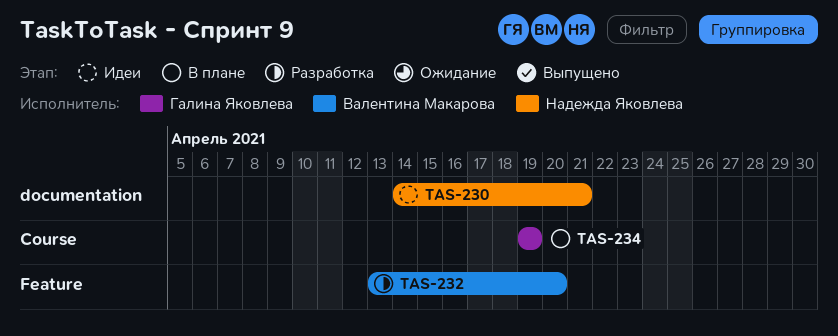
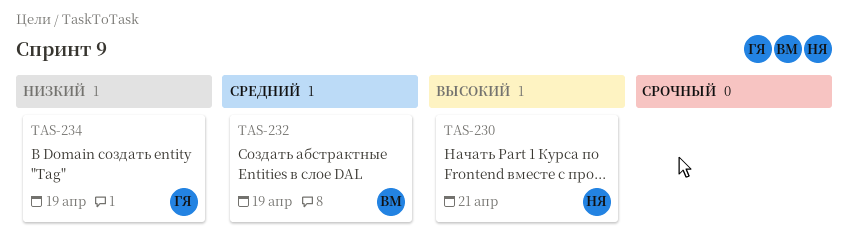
TAS-232, due: Apr 20 -> Apr 19

